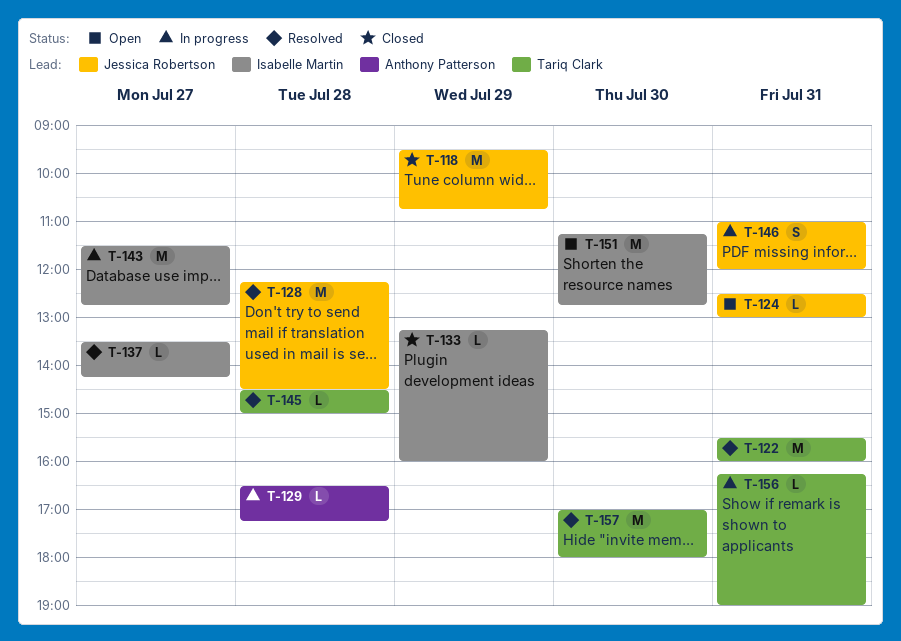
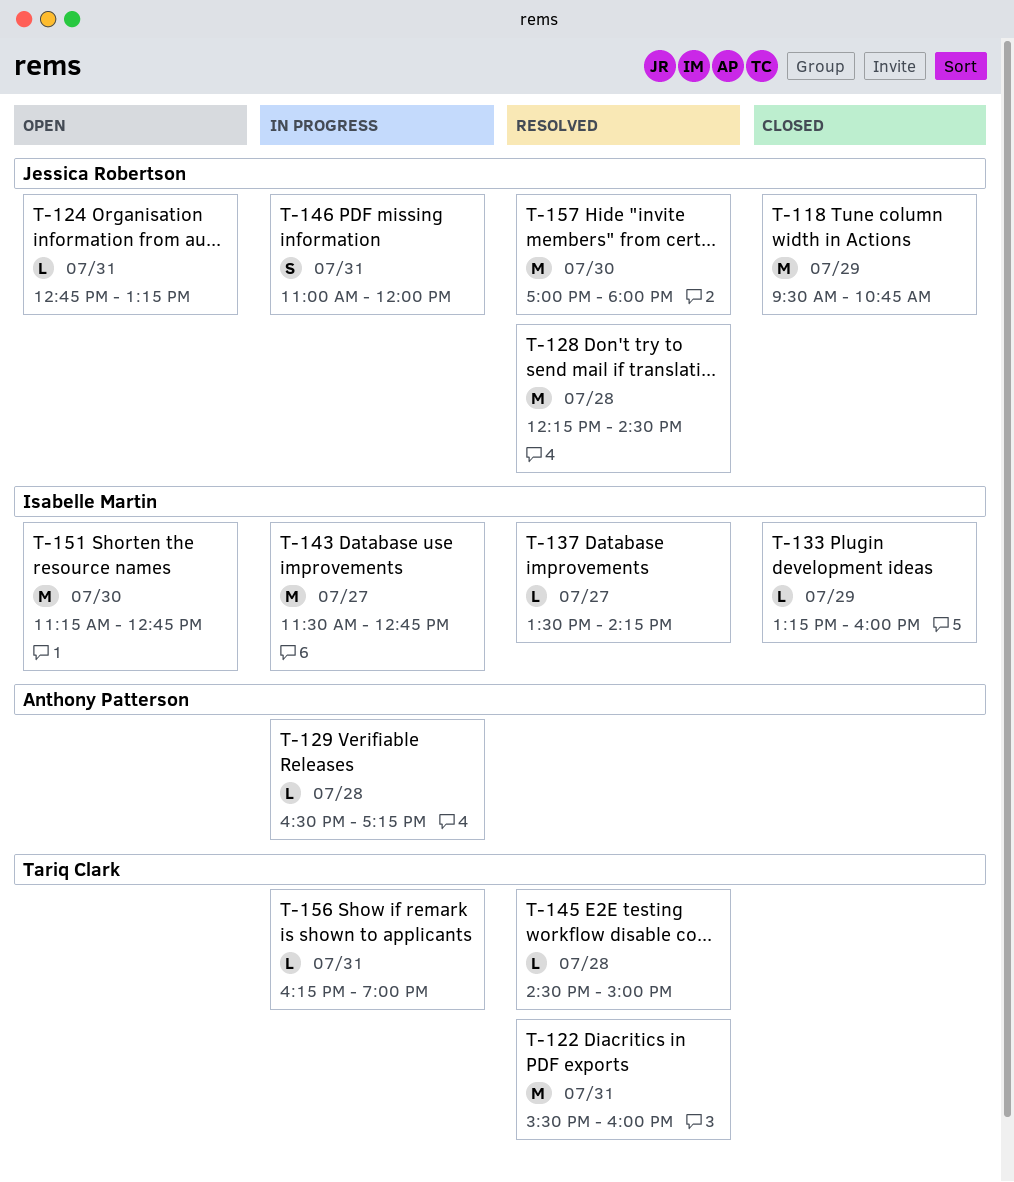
T-124, begins: 12:30 -> 12:45
T-124, ends: 13:00 -> 13:15
T-157, owner: Tariq Clark -> Jessica Robertson

